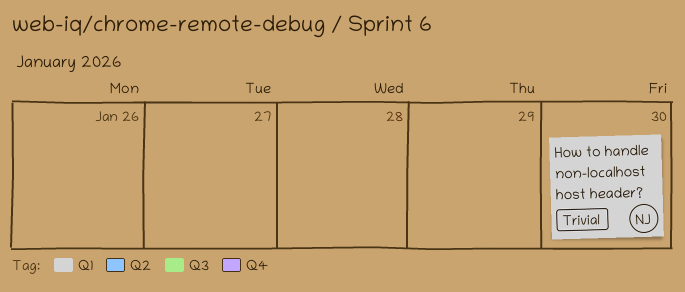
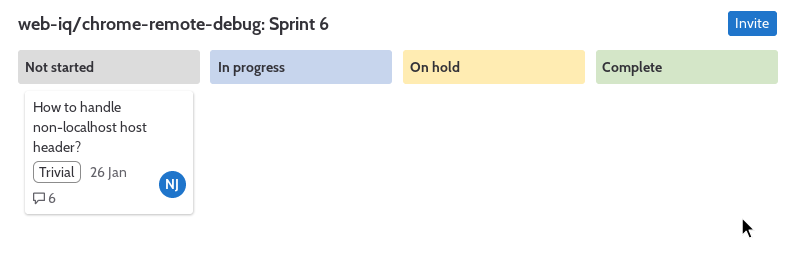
How to handle non-localhost host header?, due: Jan 30 -> Jan 26

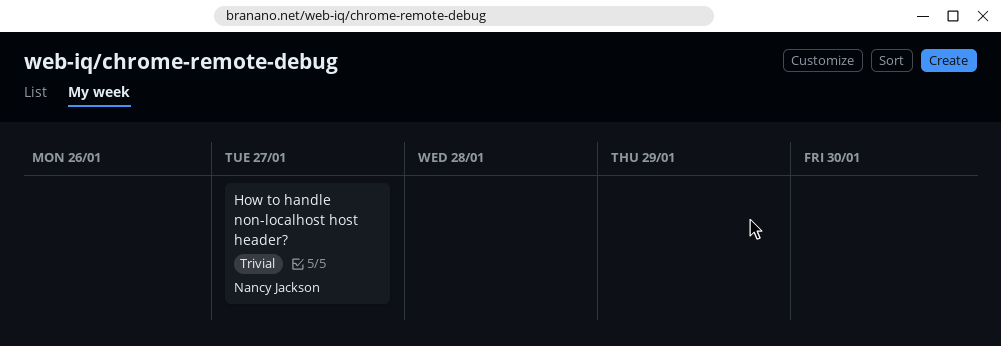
How to handle non-localhost host header?, due: Jan 26 -> Jan 27

